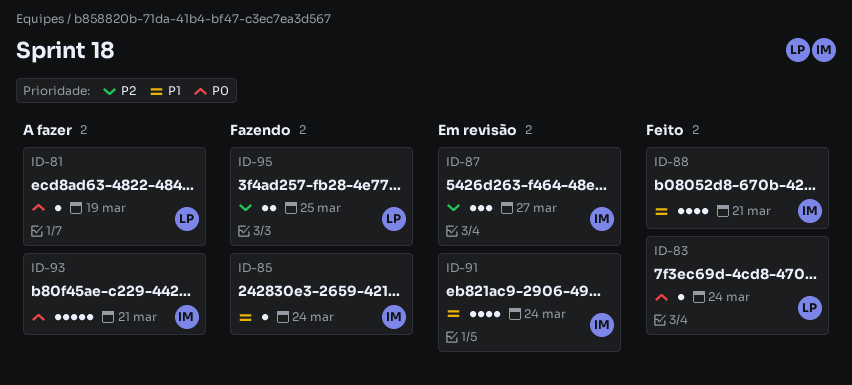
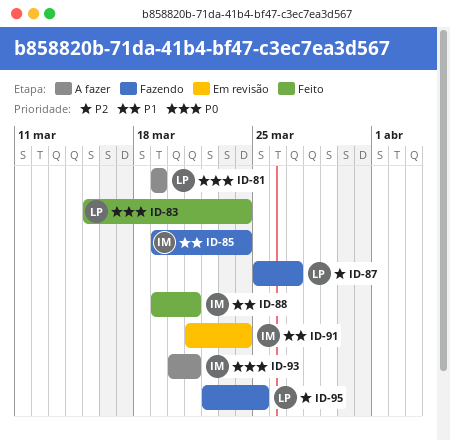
ID-87, status: Em revisão -> Fazendo
ID-87, owner: IM -> LP

